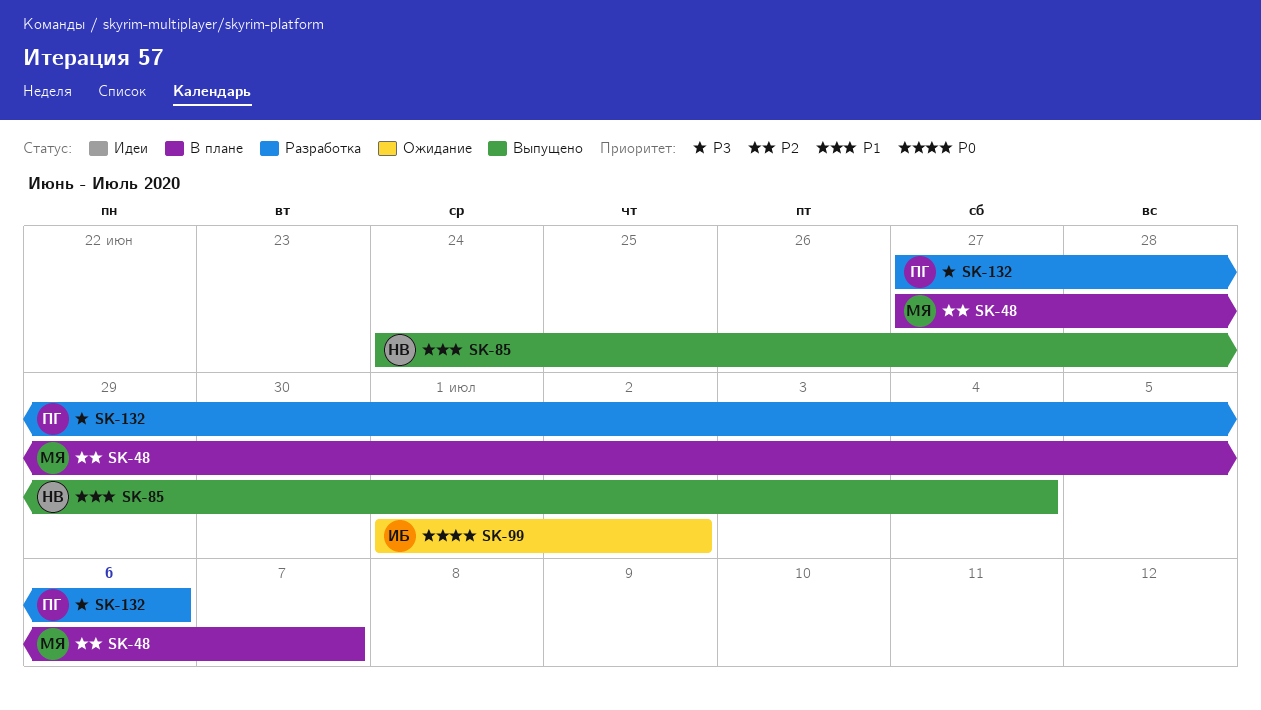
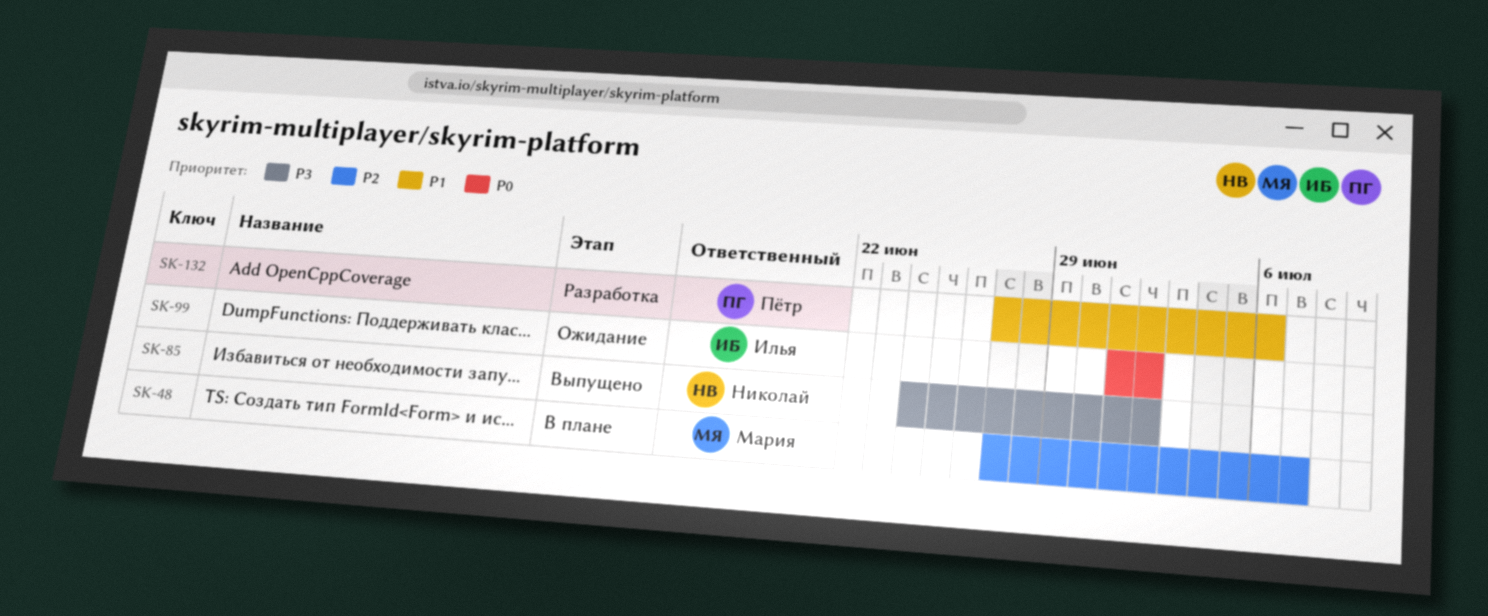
SK-85, priority: P1 -> P3
SK-85, due: Jul 4 -> Jul 2
SK-132, priority: P3 -> P1

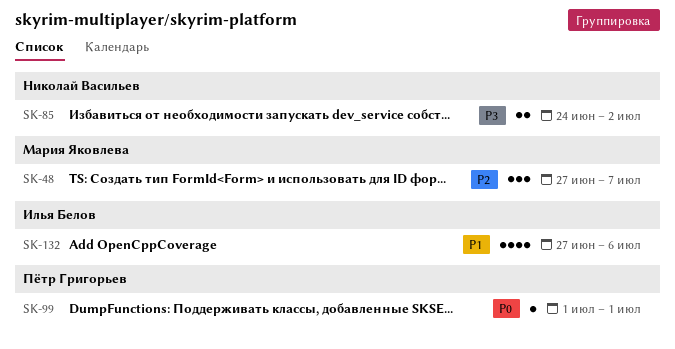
SK-99, owner: Илья Белов -> Пётр Григорьев
SK-99, due: Jul 2 -> Jul 1
SK-132, owner: Пётр Григорьев -> Илья Белов

